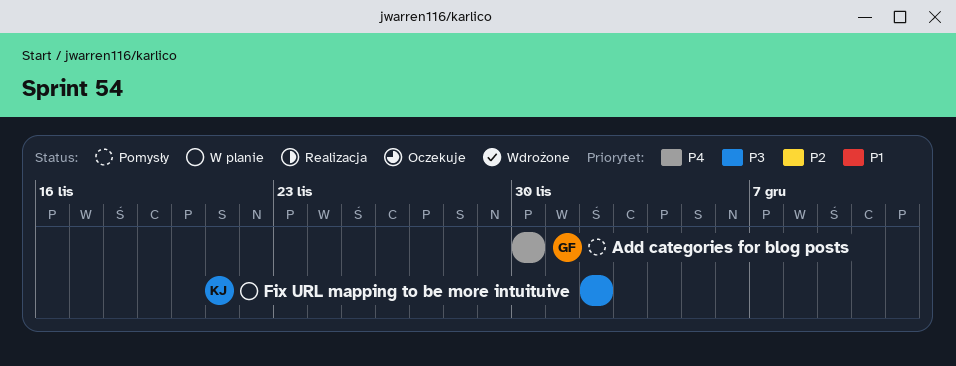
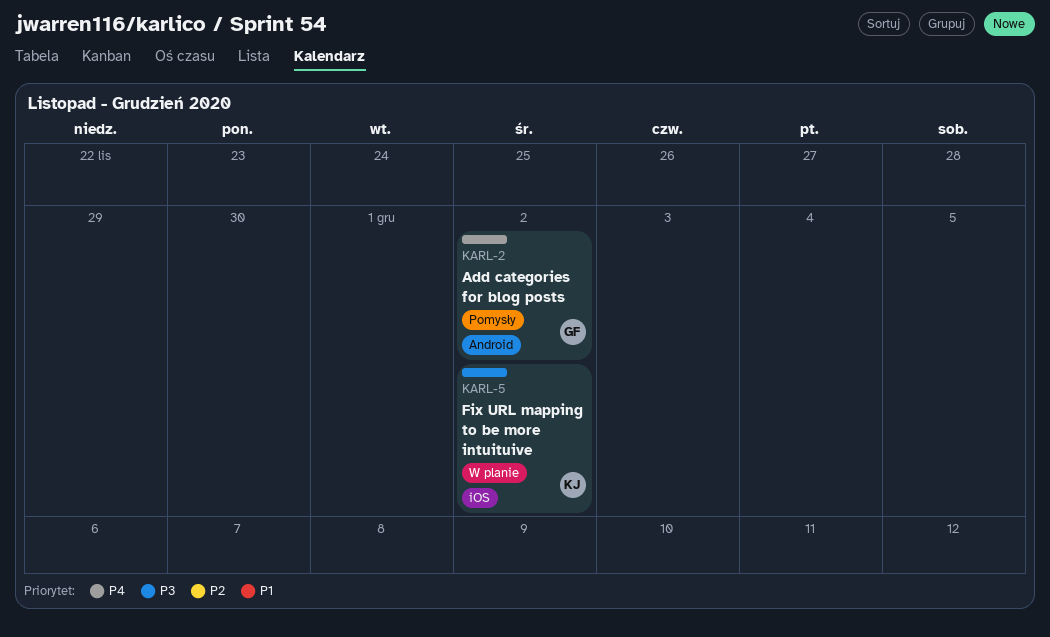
Add categories for blog posts, due: Nov 30 -> Dec 2

